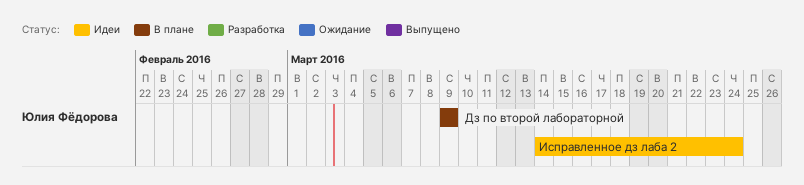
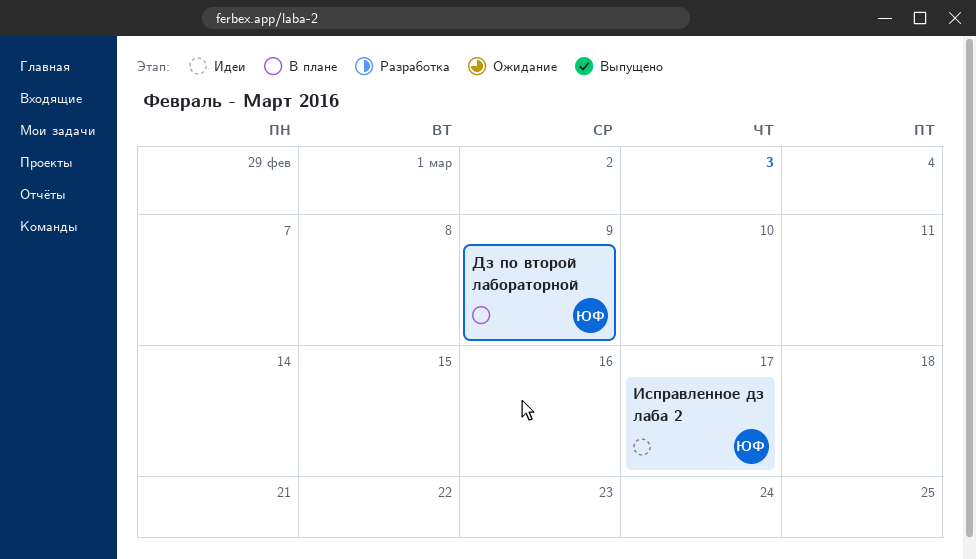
Исправленное дз лаба 2, due: Mar 24 -> Mar 17

